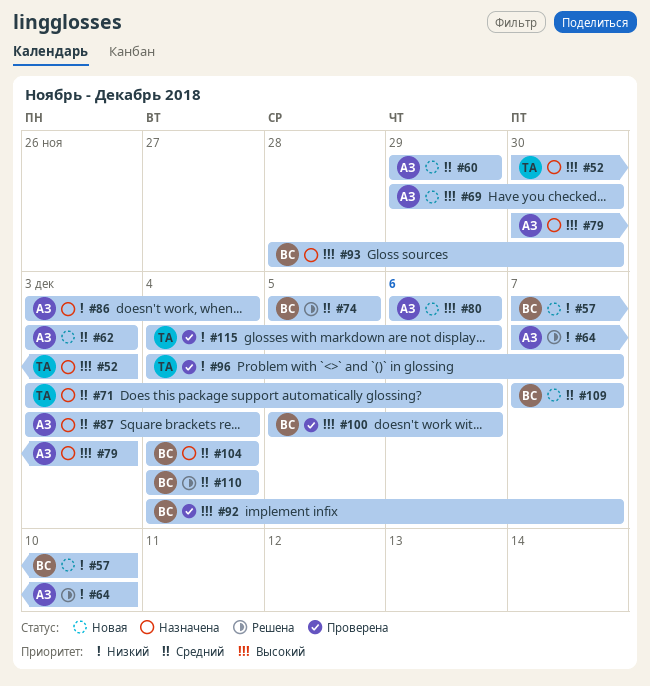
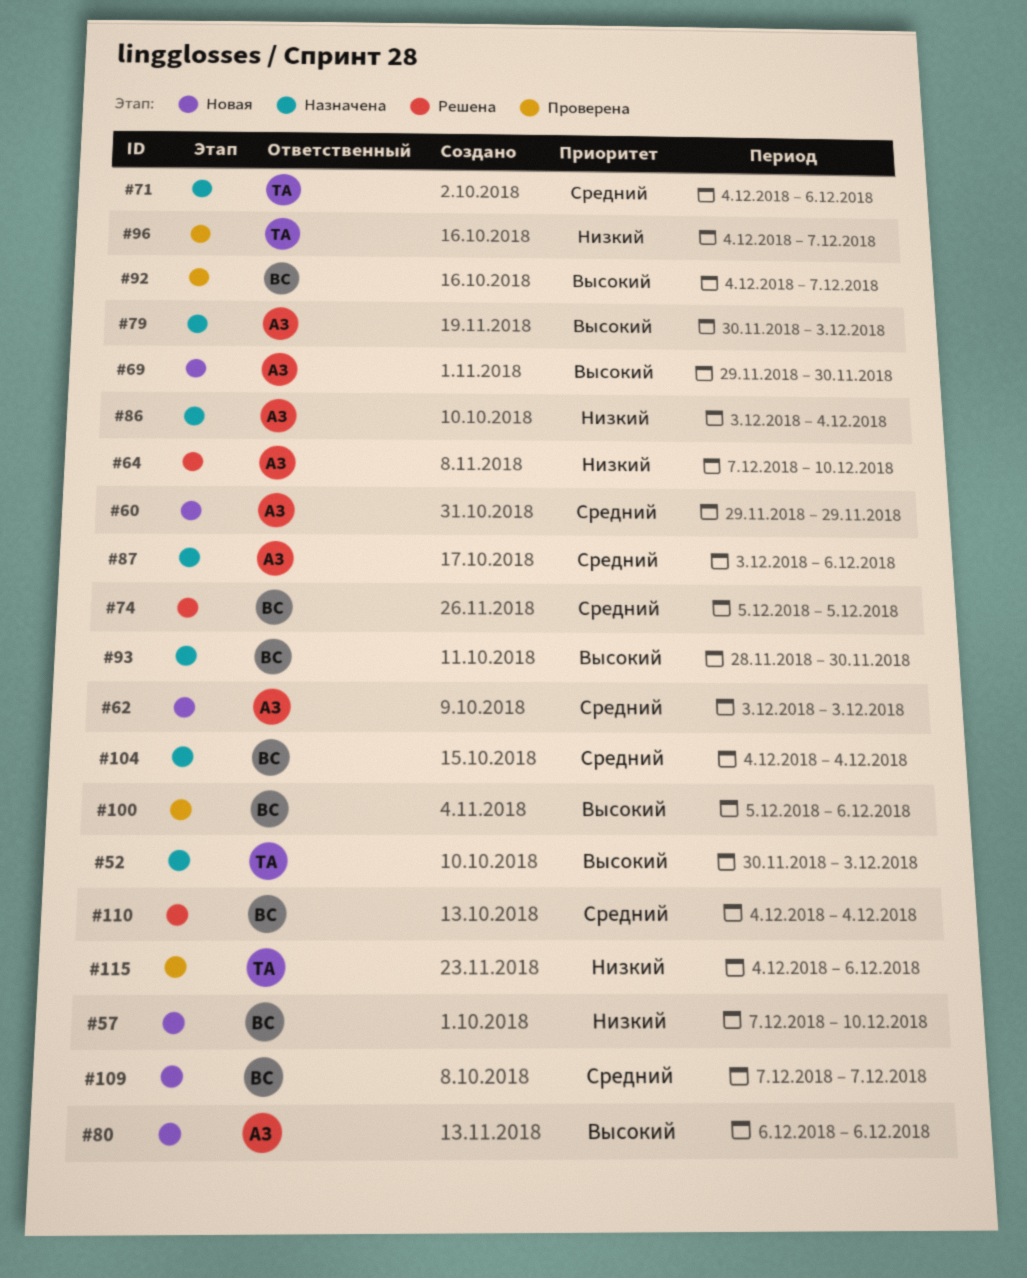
#71, start: Dec 3 -> Dec 4
#87, due: Dec 4 -> Dec 6

